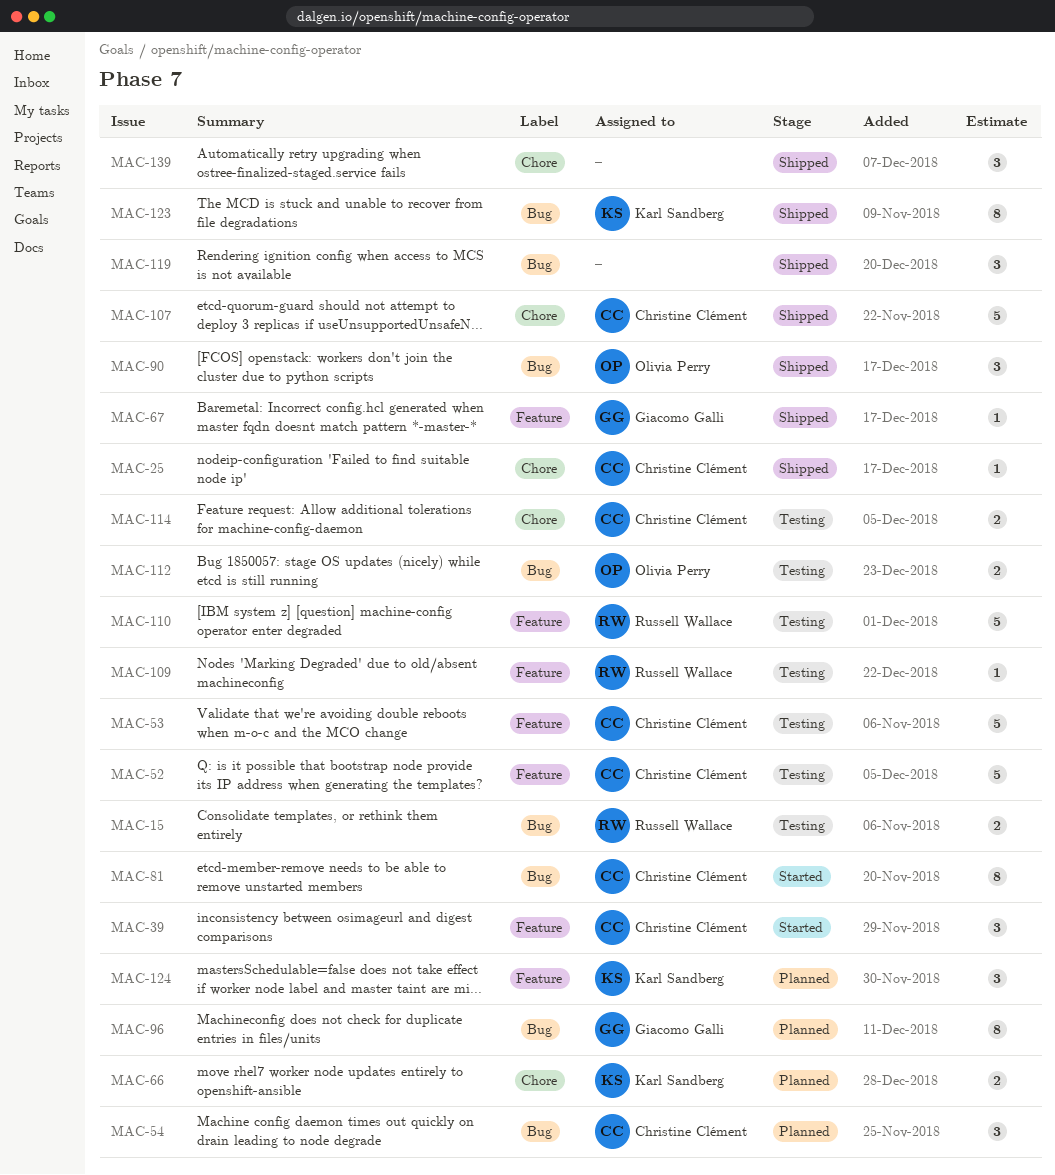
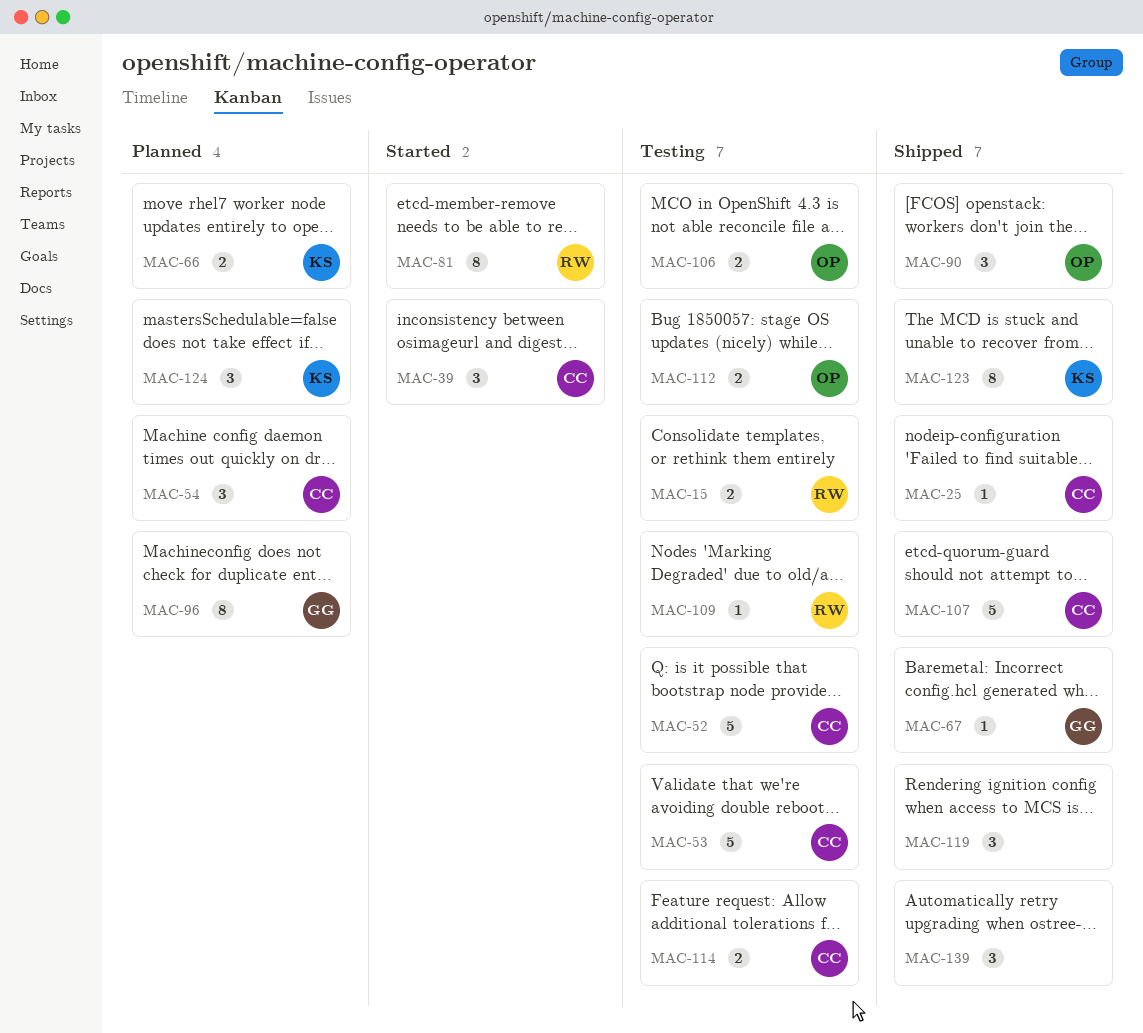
MAC-81, owner: Christine Clément -> Russell Wallace
MAC-106: none -> present
MAC-110: present -> none

